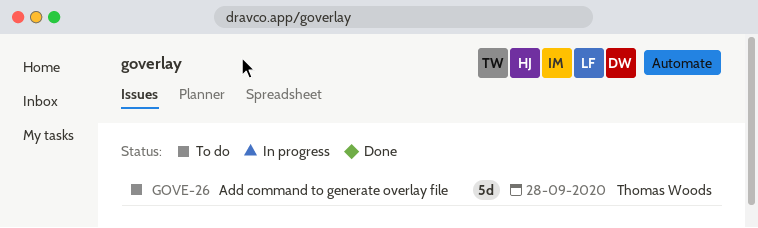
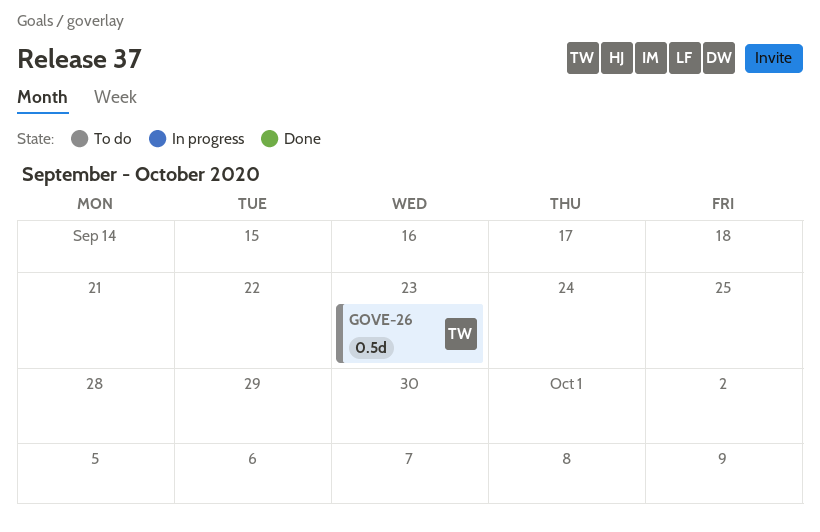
GOVE-26, estimate: 5d -> 0.5d
GOVE-26, due: Sep 28 -> Sep 23

